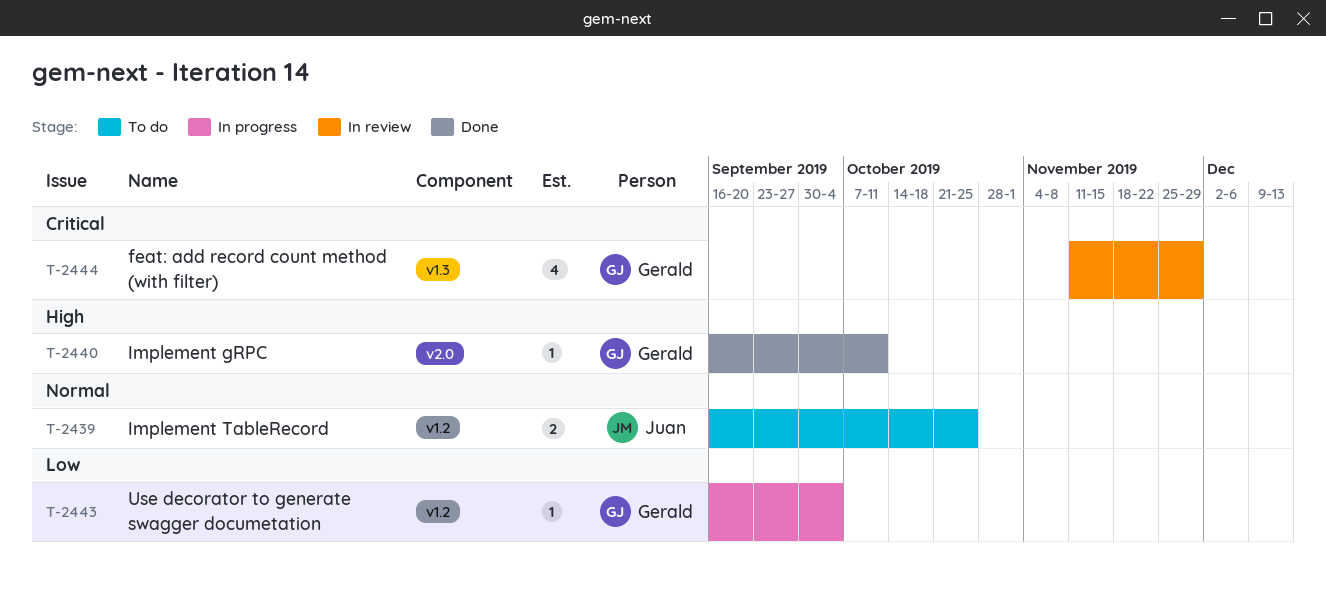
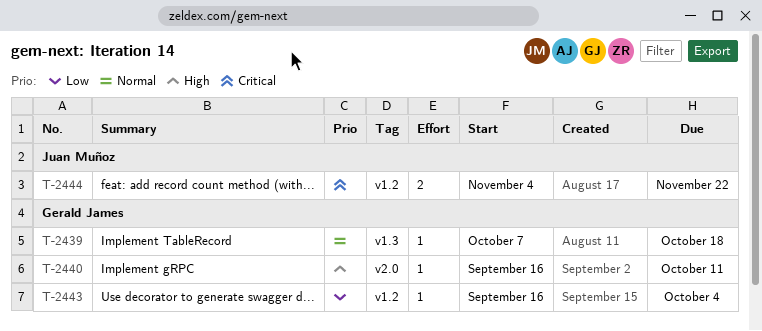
T-2439, owner: Juan Muñoz -> Gerald James
T-2439, label: v1.2 -> v1.3
T-2439, estimate: 2 -> 1
T-2439, start: Sep 16 -> Oct 7
T-2439, due: Oct 25 -> Oct 18
T-2444, owner: Gerald James -> Juan Muñoz
T-2444, label: v1.3 -> v1.2
T-2444, estimate: 4 -> 2
T-2444, start: Nov 11 -> Nov 4
T-2444, due: Nov 29 -> Nov 22

